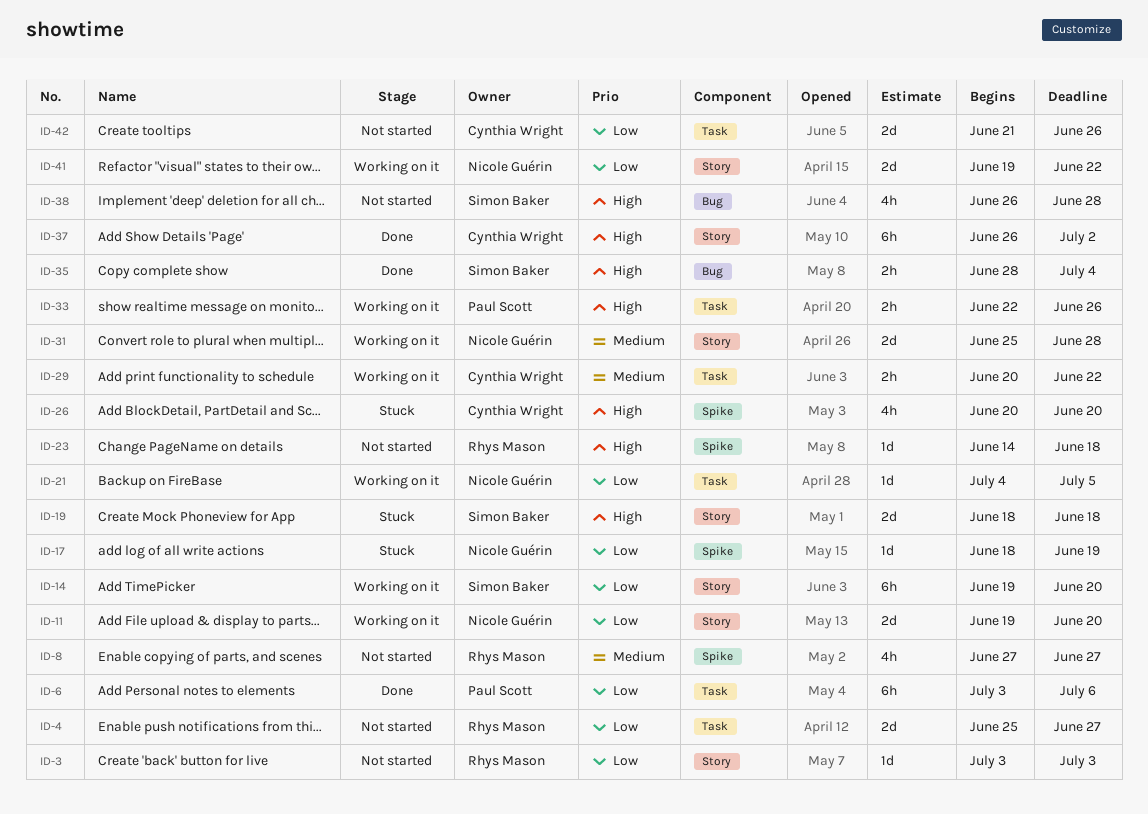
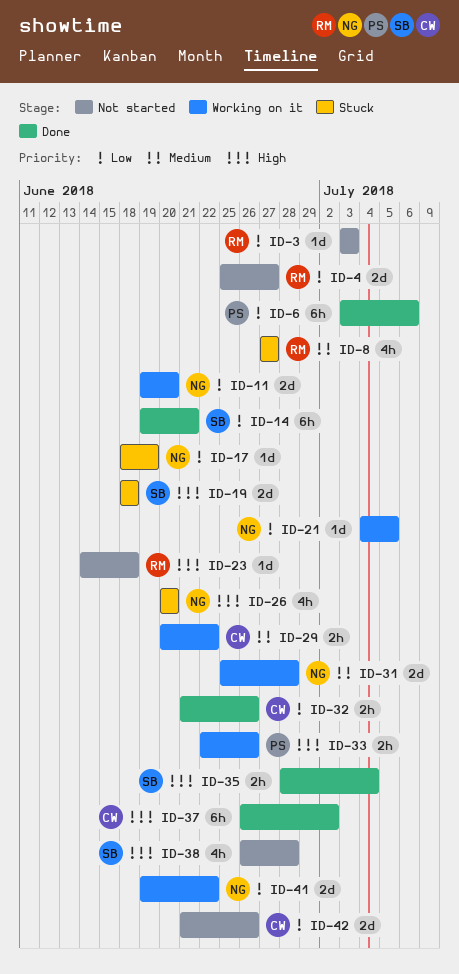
ID-8, status: Not started -> Stuck
ID-14, status: Working on it -> Done
ID-14, due: Jun 20 -> Jun 21
ID-26, owner: Cynthia Wright -> Nicole Guérin
ID-32: none -> present

